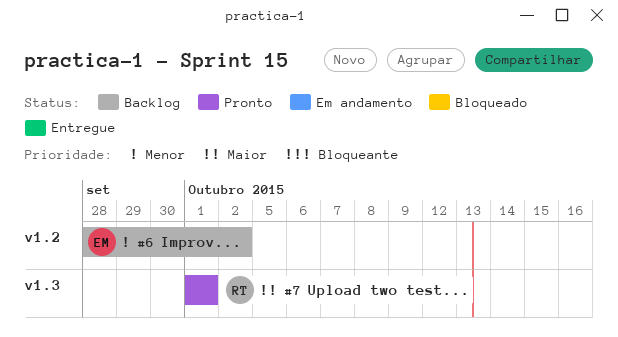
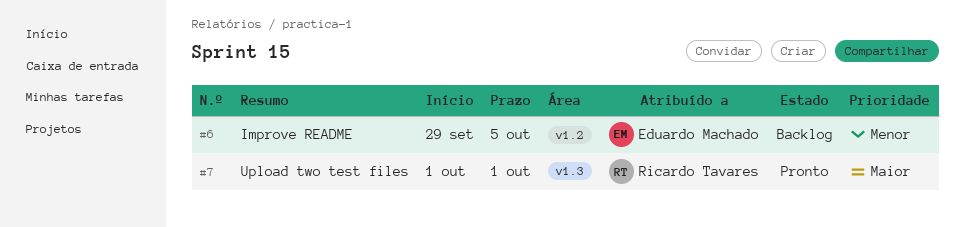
#6, start: Sep 28 -> Sep 29
#6, due: Oct 2 -> Oct 5

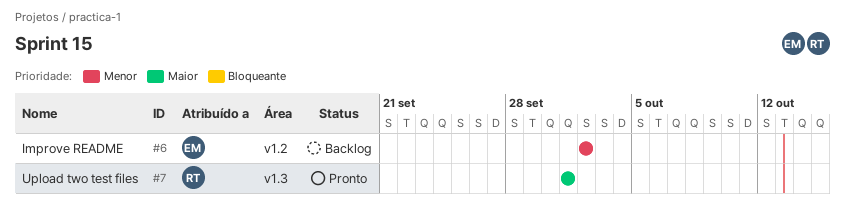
#6, start: Sep 29 -> Oct 2
#6, due: Oct 5 -> Oct 2

